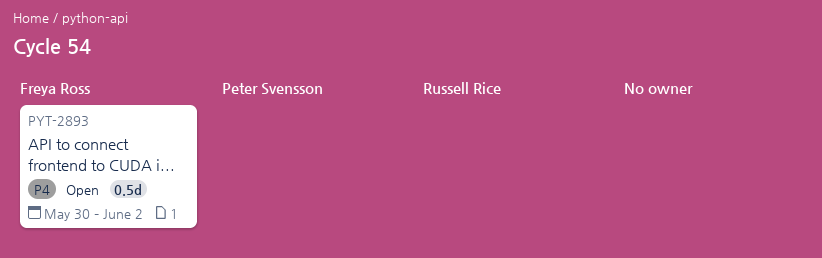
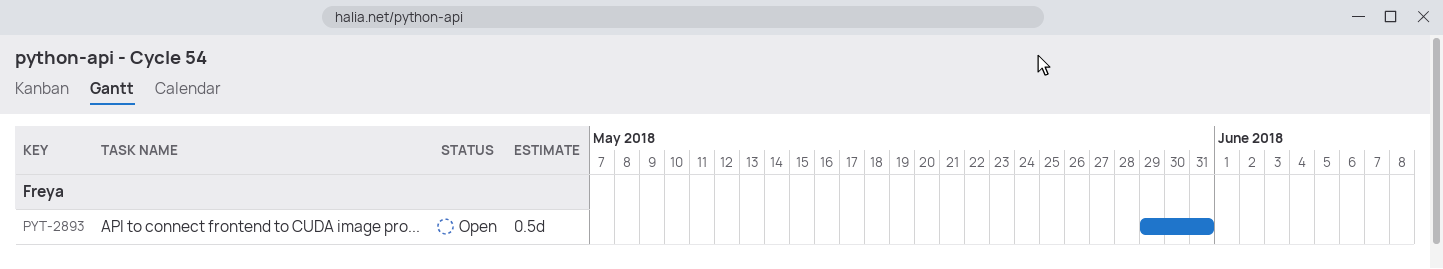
PYT-2893, start: May 30 -> May 29
PYT-2893, due: Jun 2 -> May 31

